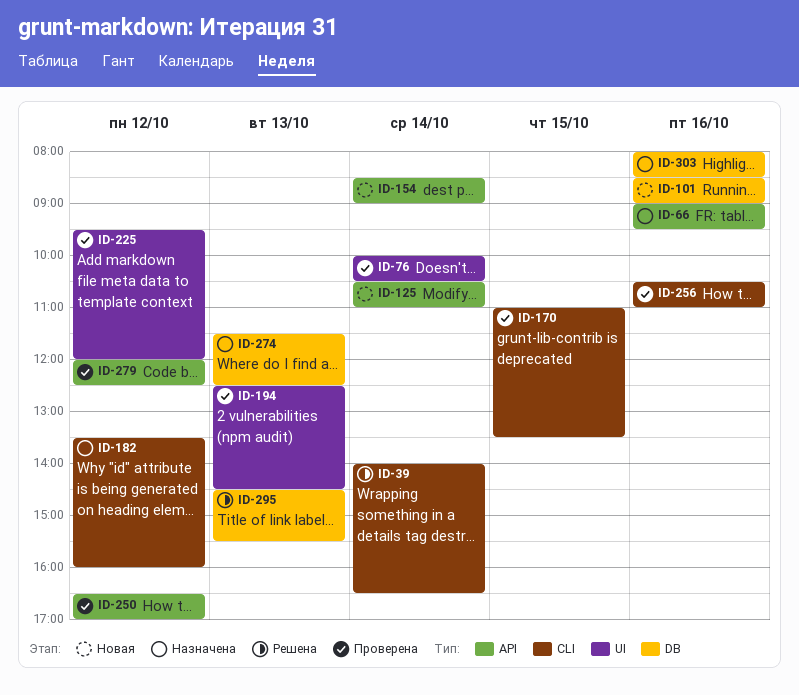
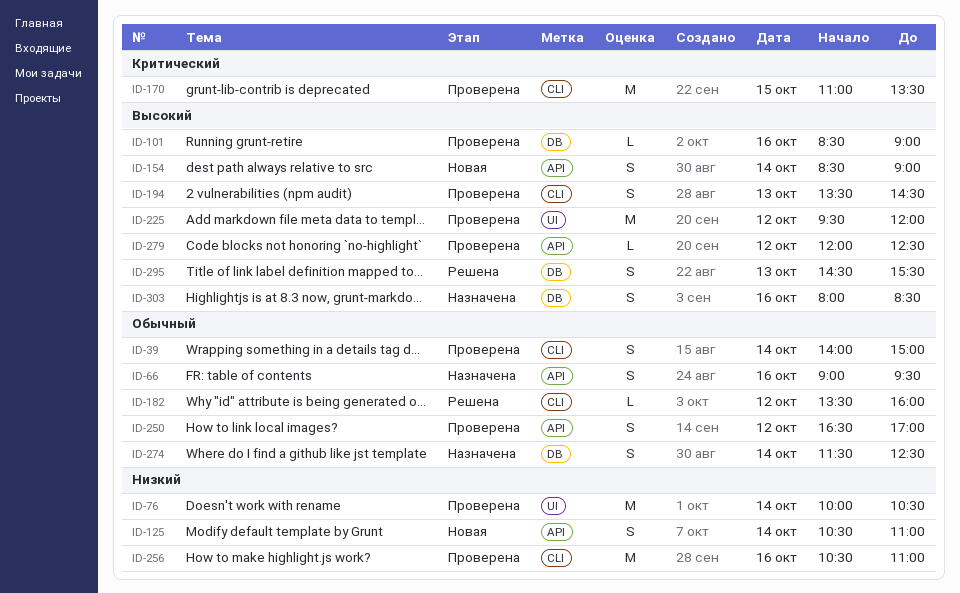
ID-39, status: Решена -> Проверена
ID-39, ends: 16:30 -> 15:00
ID-101, status: Новая -> Проверена
ID-182, status: Назначена -> Решена
ID-194, label: UI -> CLI
ID-194, begins: 12:30 -> 13:30
ID-274, day: Oct 13 -> Oct 14

